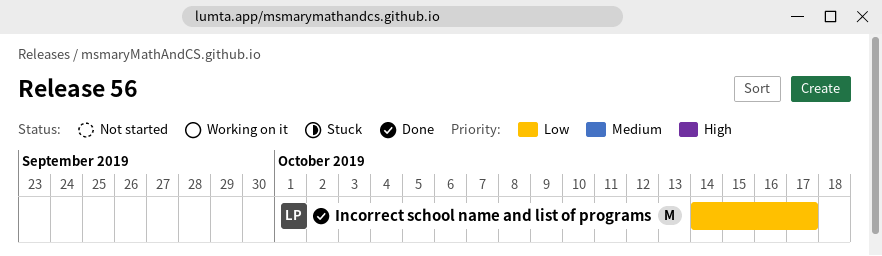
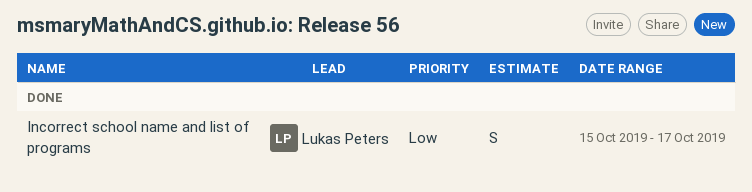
Incorrect school name and list of programs, estimate: M -> S
Incorrect school name and list of programs, start: Oct 14 -> Oct 15

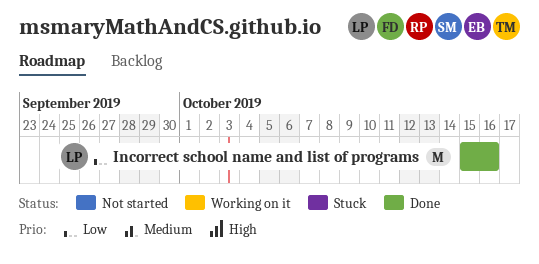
Incorrect school name and list of programs, estimate: S -> M
Incorrect school name and list of programs, due: Oct 17 -> Oct 16

